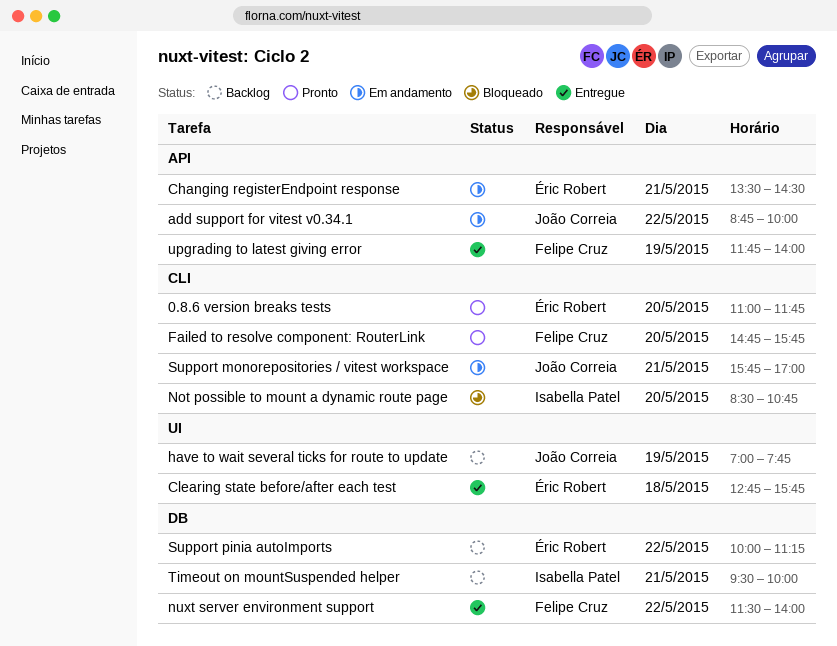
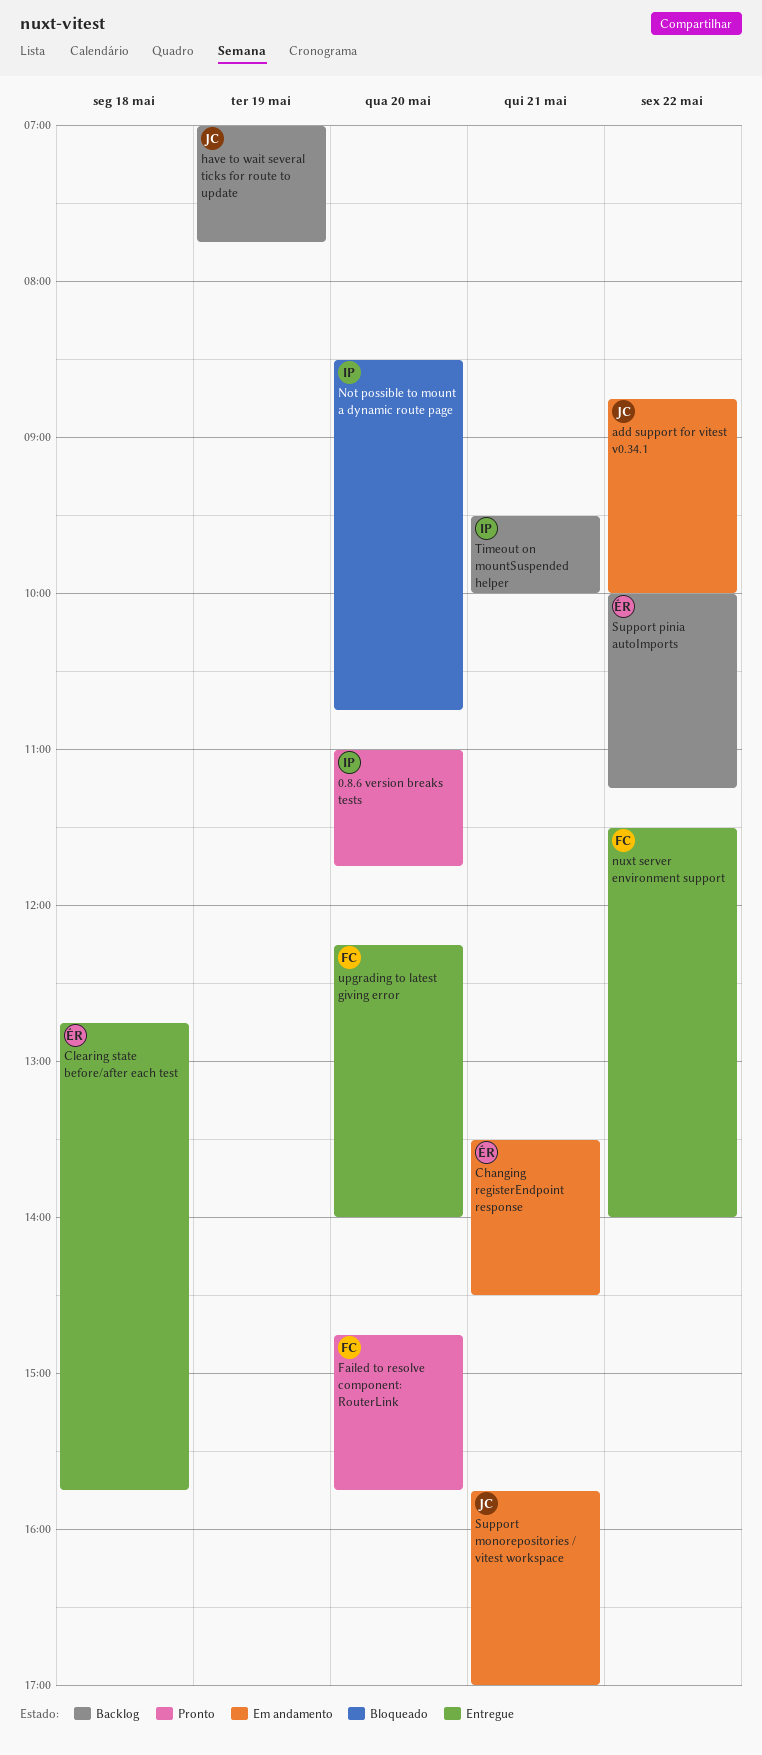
0.8.6 version breaks tests, owner: Éric Robert -> Isabella Patel
upgrading to latest giving error, day: May 19 -> May 20
upgrading to latest giving error, begins: 11:45 -> 12:15

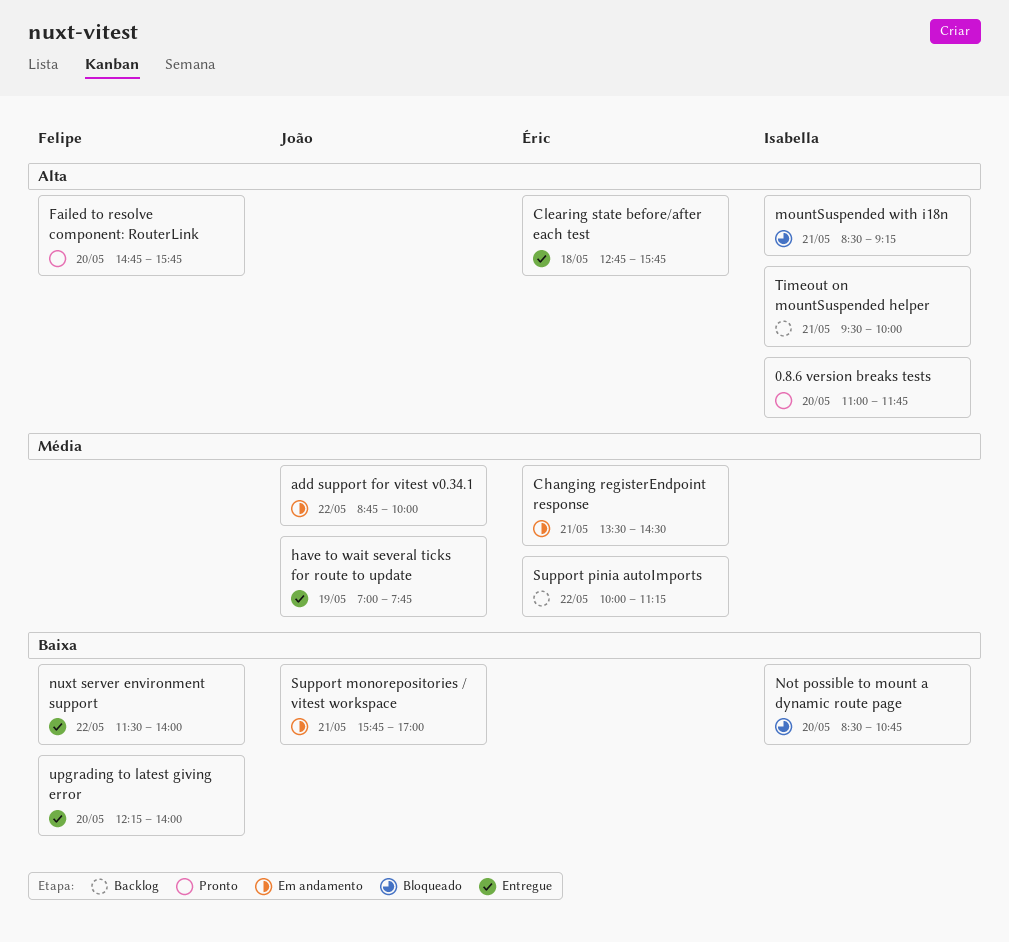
have to wait several ticks for route to update, status: Backlog -> Entregue
mountSuspended with i18n: none -> present

